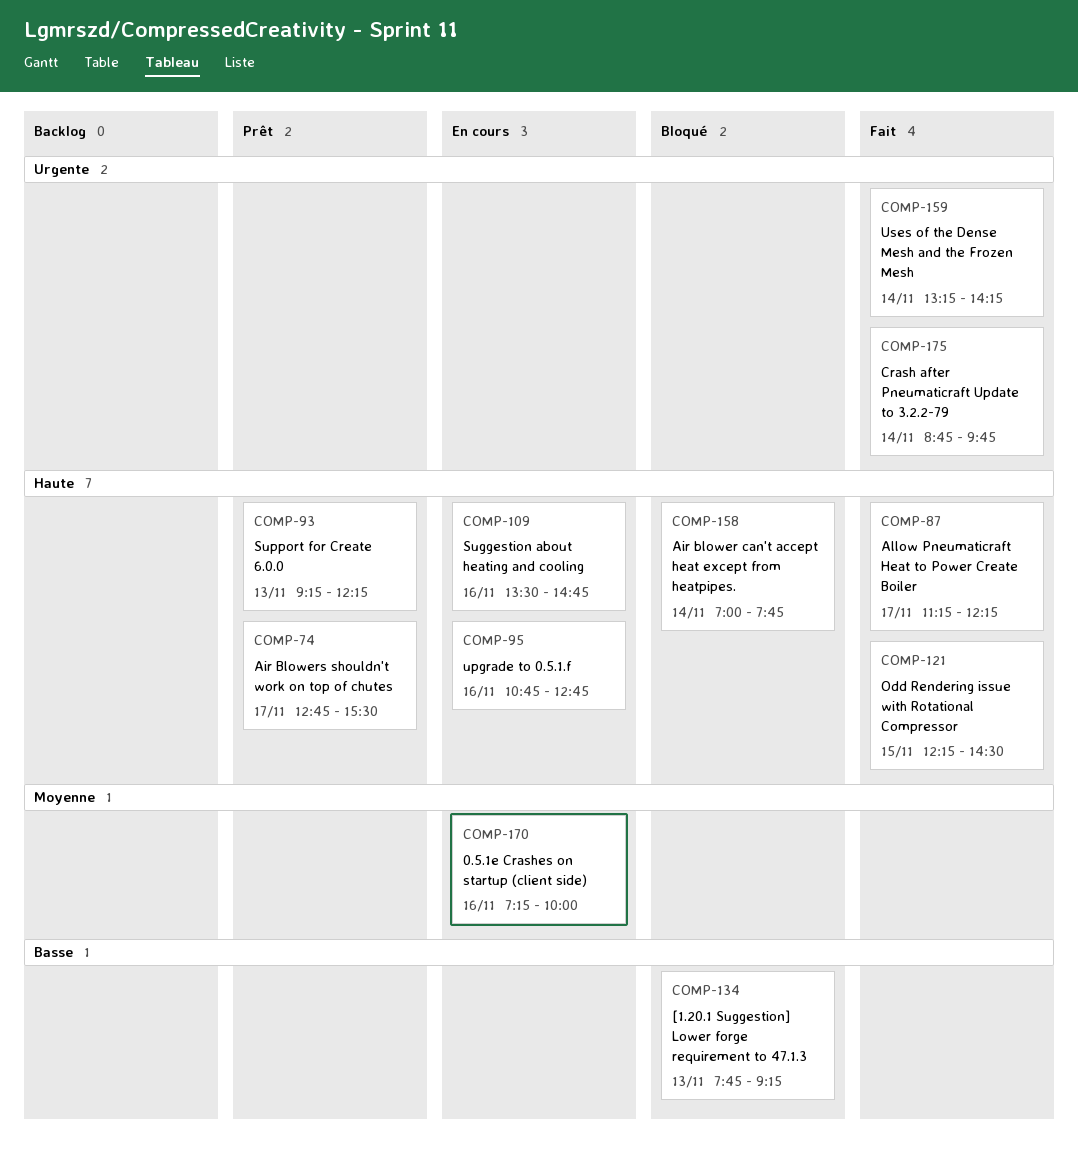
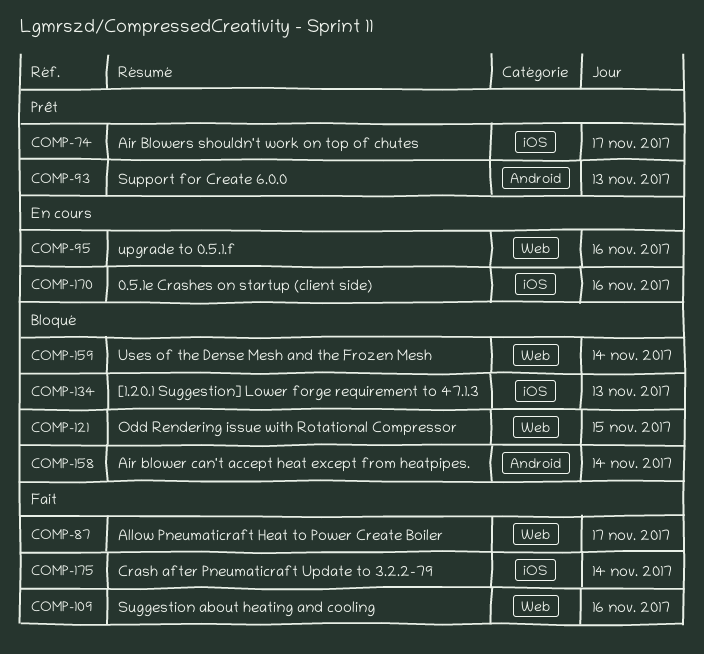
COMP-109, status: En cours -> Fait
COMP-121, status: Fait -> Bloqué
COMP-159, status: Fait -> Bloqué

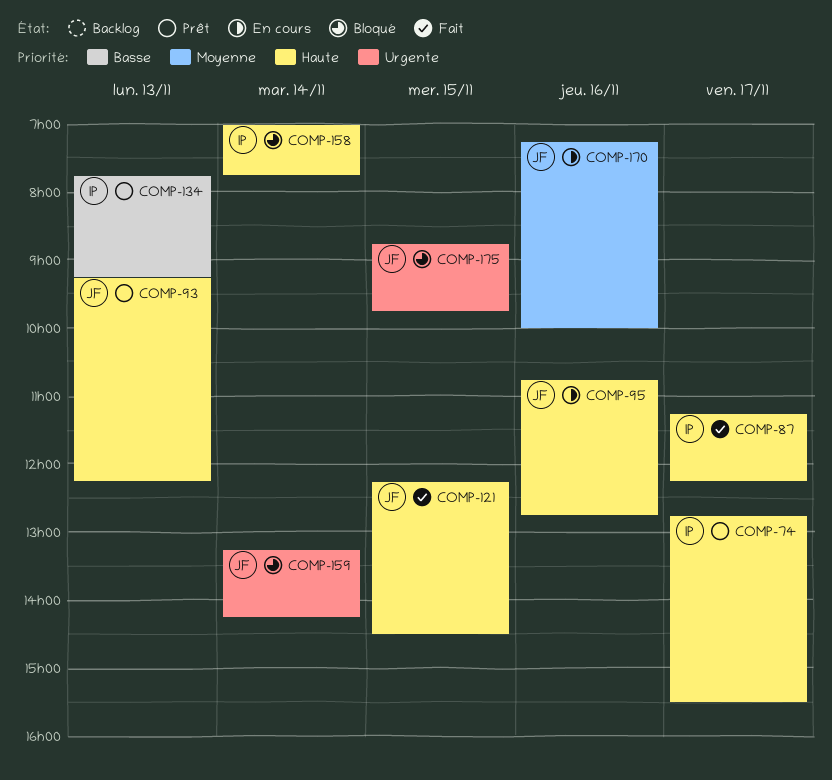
COMP-109: present -> none
COMP-121, status: Bloqué -> Fait
COMP-134, status: Bloqué -> Prêt
COMP-175, status: Fait -> Bloqué
COMP-175, day: Nov 14 -> Nov 15

